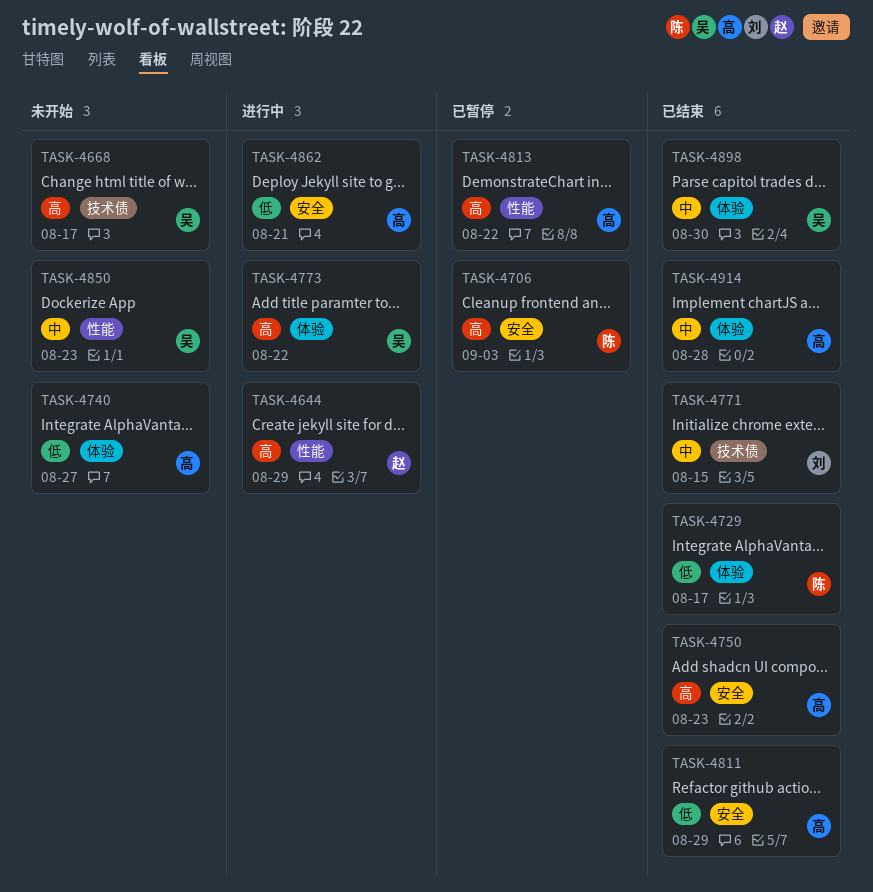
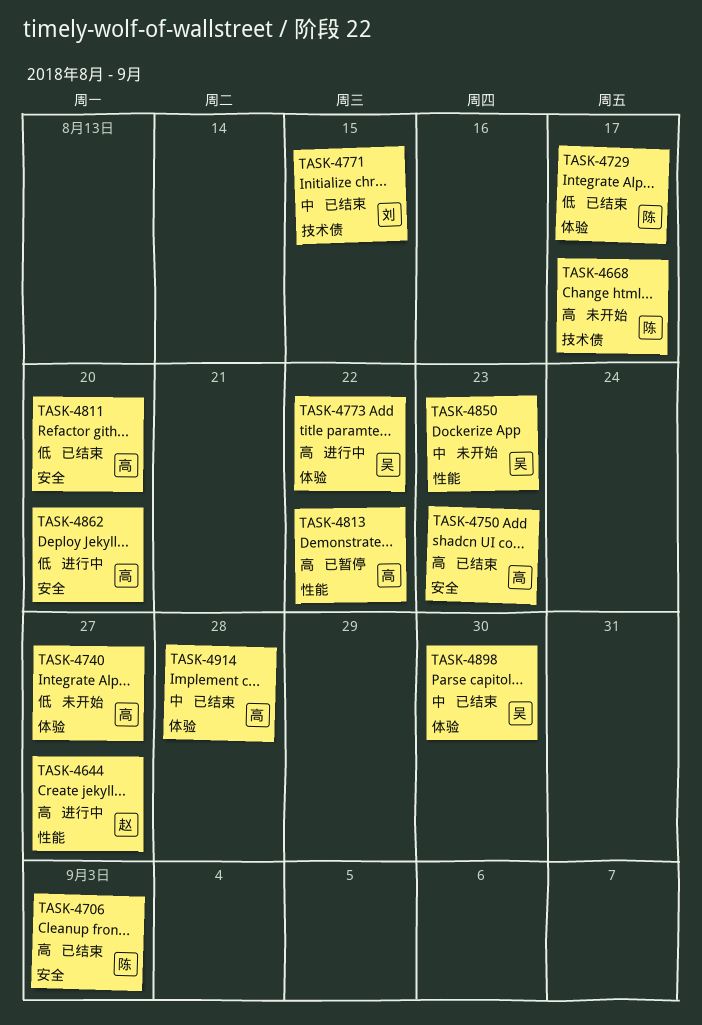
TASK-4644, due: Aug 29 -> Aug 27
TASK-4668, owner: 吴 -> 陈
TASK-4706, status: 已暂停 -> 已结束
TASK-4811, due: Aug 29 -> Aug 20
TASK-4862, due: Aug 21 -> Aug 20

